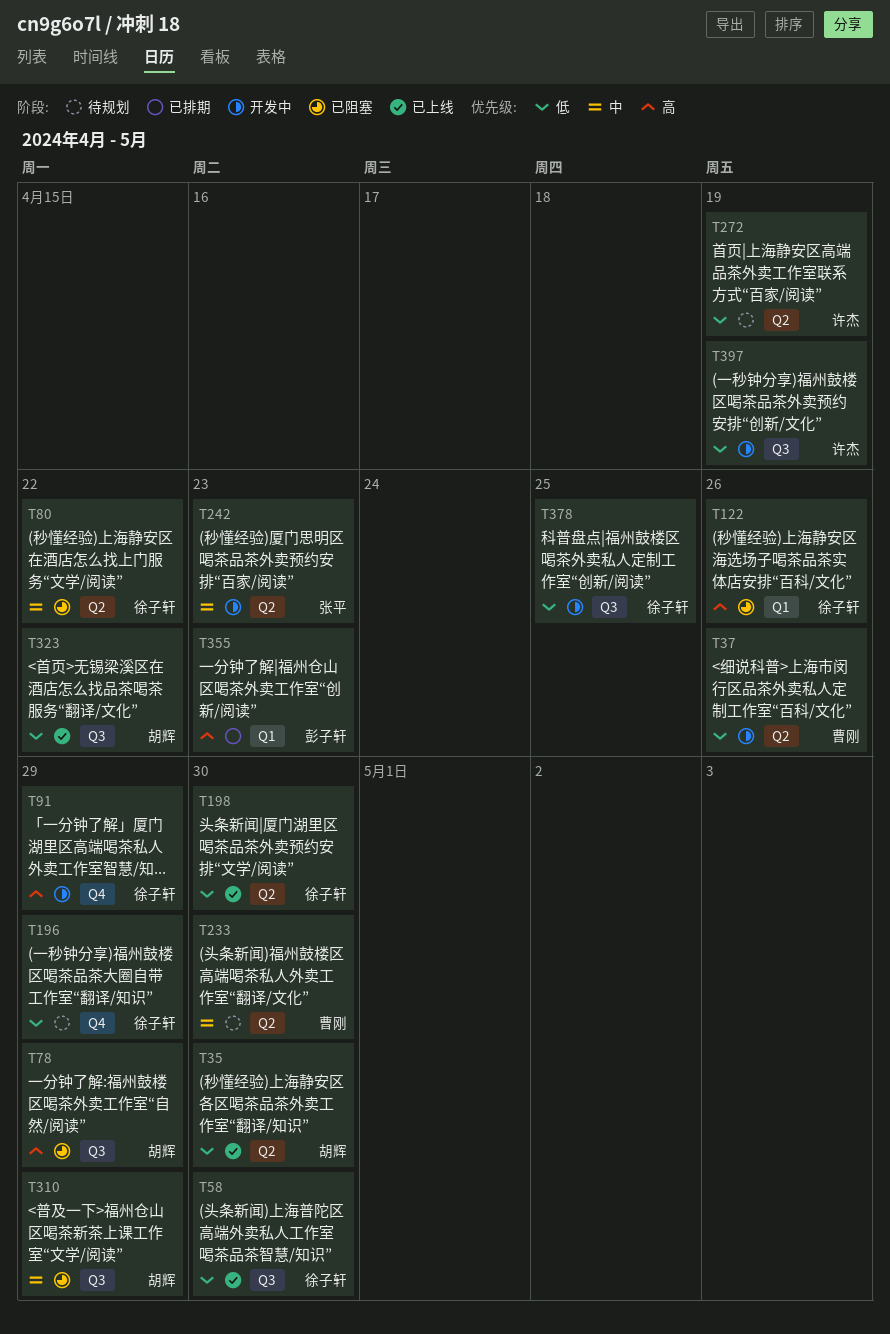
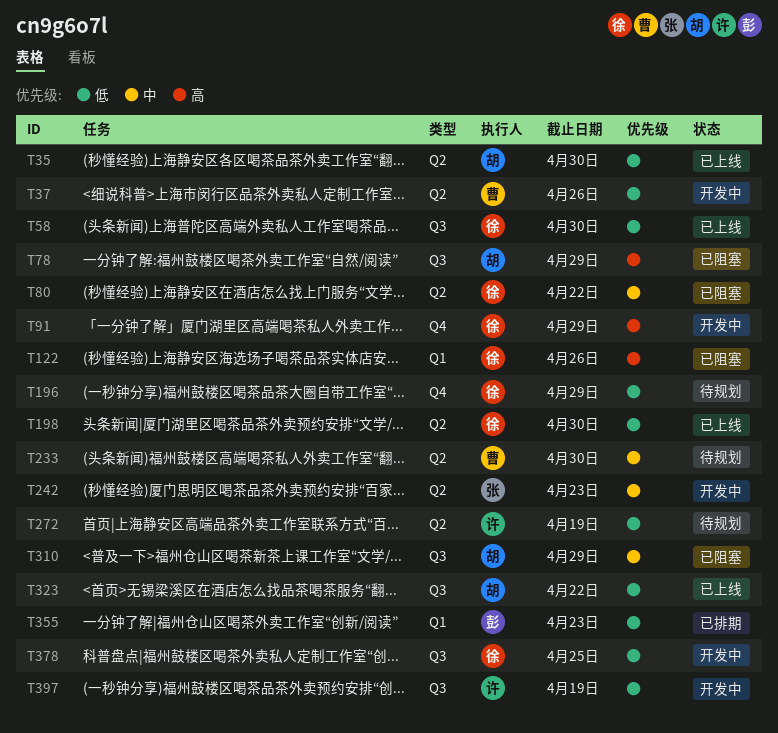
T355, priority: 高 -> 低

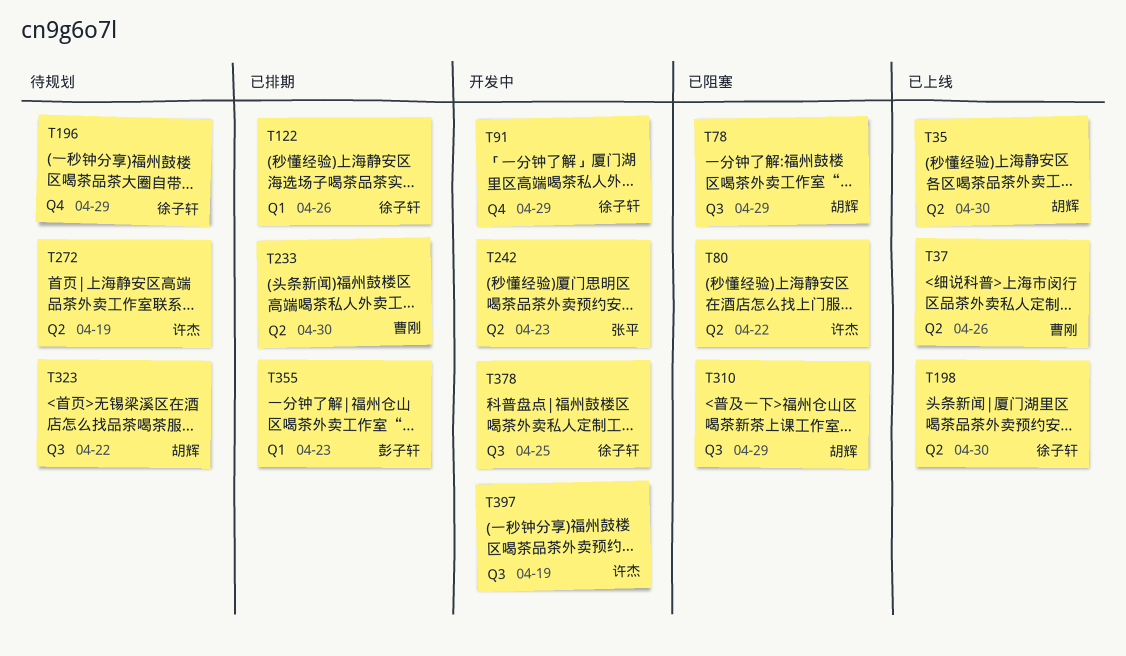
T37, status: 开发中 -> 已上线
T58: present -> none
T80, owner: 徐子轩 -> 许杰
T122, status: 已阻塞 -> 已排期
T233, status: 待规划 -> 已排期
T323, status: 已上线 -> 待规划

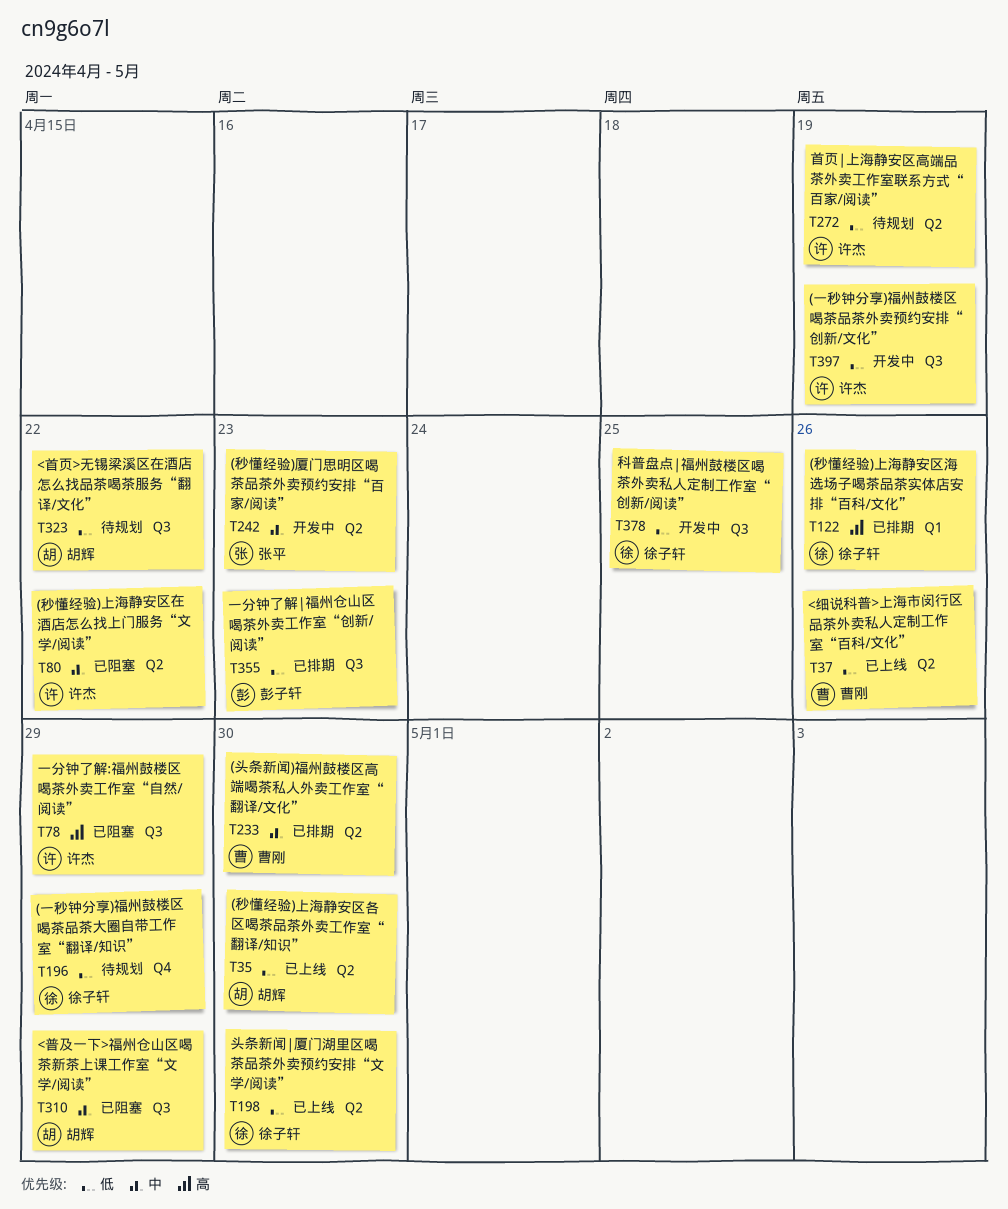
T78, owner: 胡辉 -> 许杰
T91: present -> none
T355, label: Q1 -> Q3

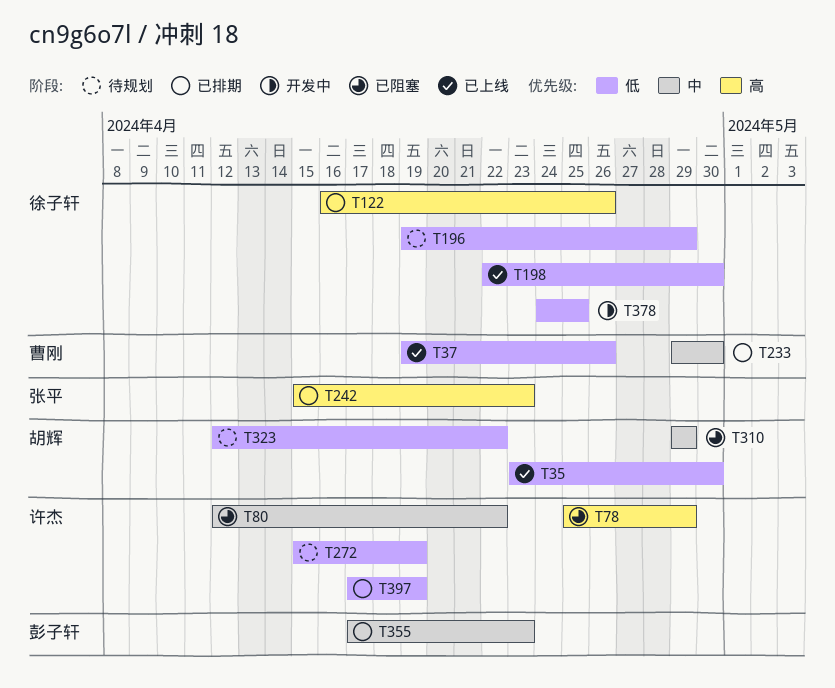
T242, status: 开发中 -> 已排期
T242, priority: 中 -> 高
T355, priority: 低 -> 中
T397, status: 开发中 -> 已排期

